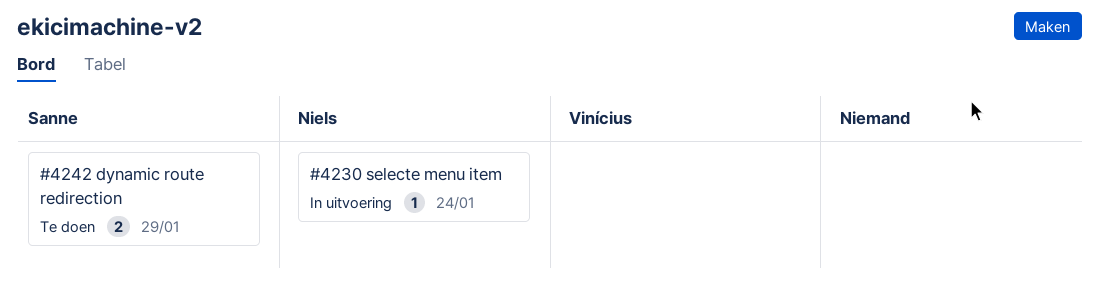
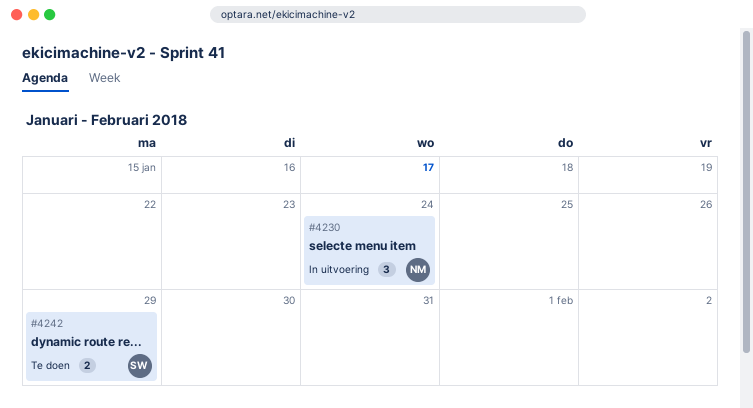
#4230, estimate: 1 -> 3

